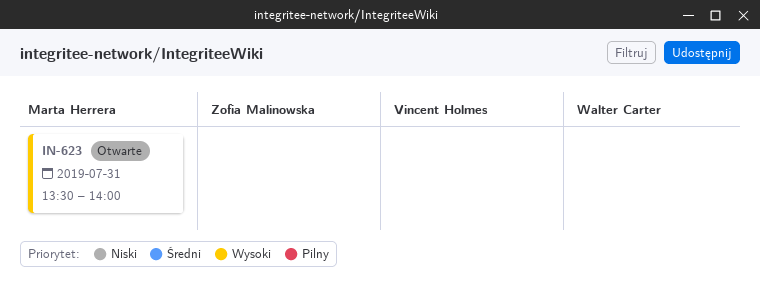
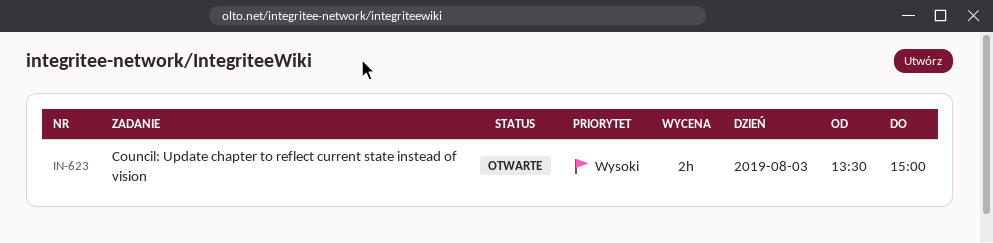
IN-623, day: Jul 31 -> Aug 3
IN-623, ends: 14:00 -> 15:00

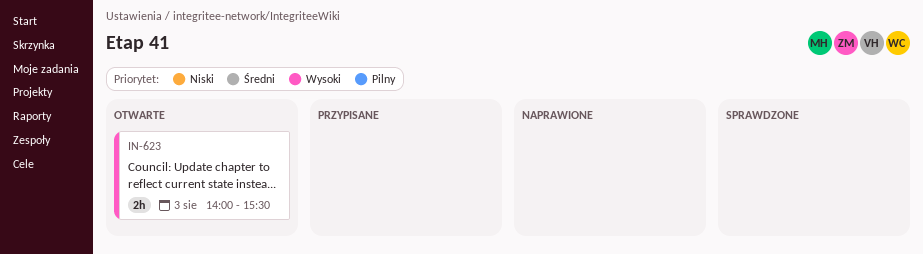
IN-623, begins: 13:30 -> 14:00
IN-623, ends: 15:00 -> 15:30

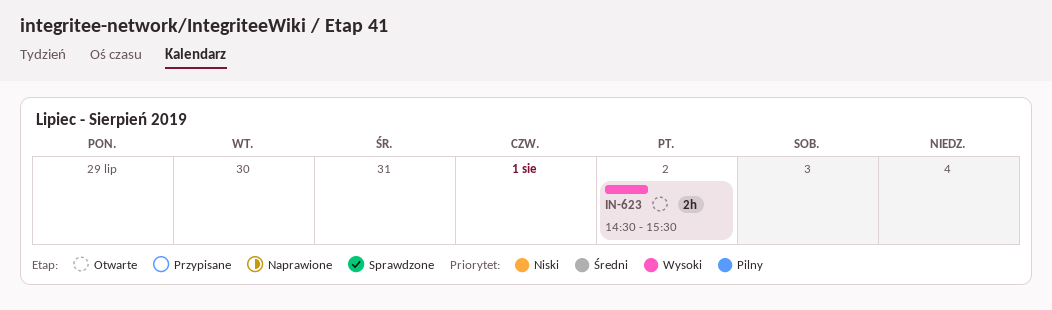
IN-623, day: Aug 3 -> Aug 2
IN-623, begins: 14:00 -> 14:30

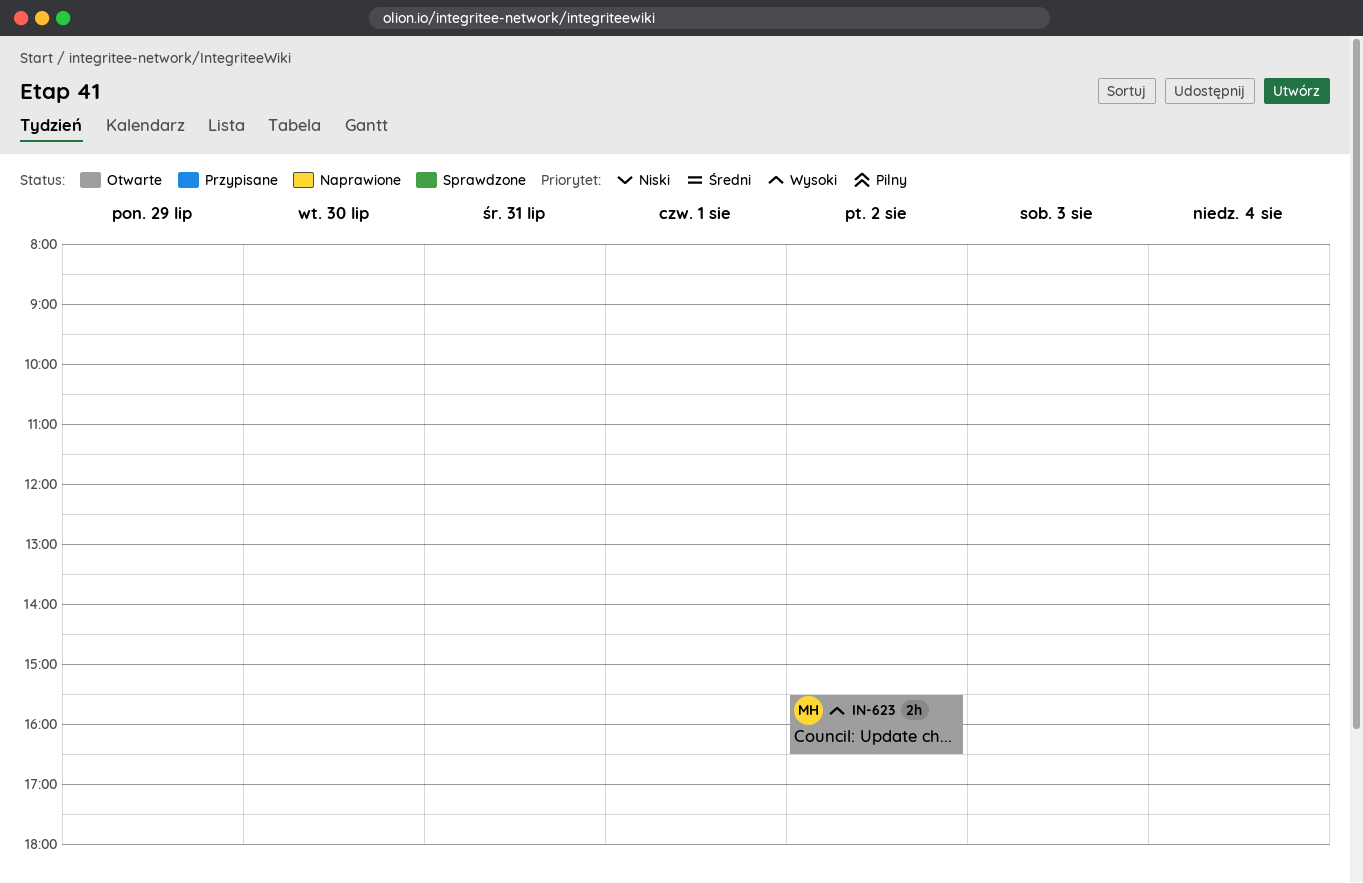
IN-623, begins: 14:30 -> 15:30
IN-623, ends: 15:30 -> 16:30

